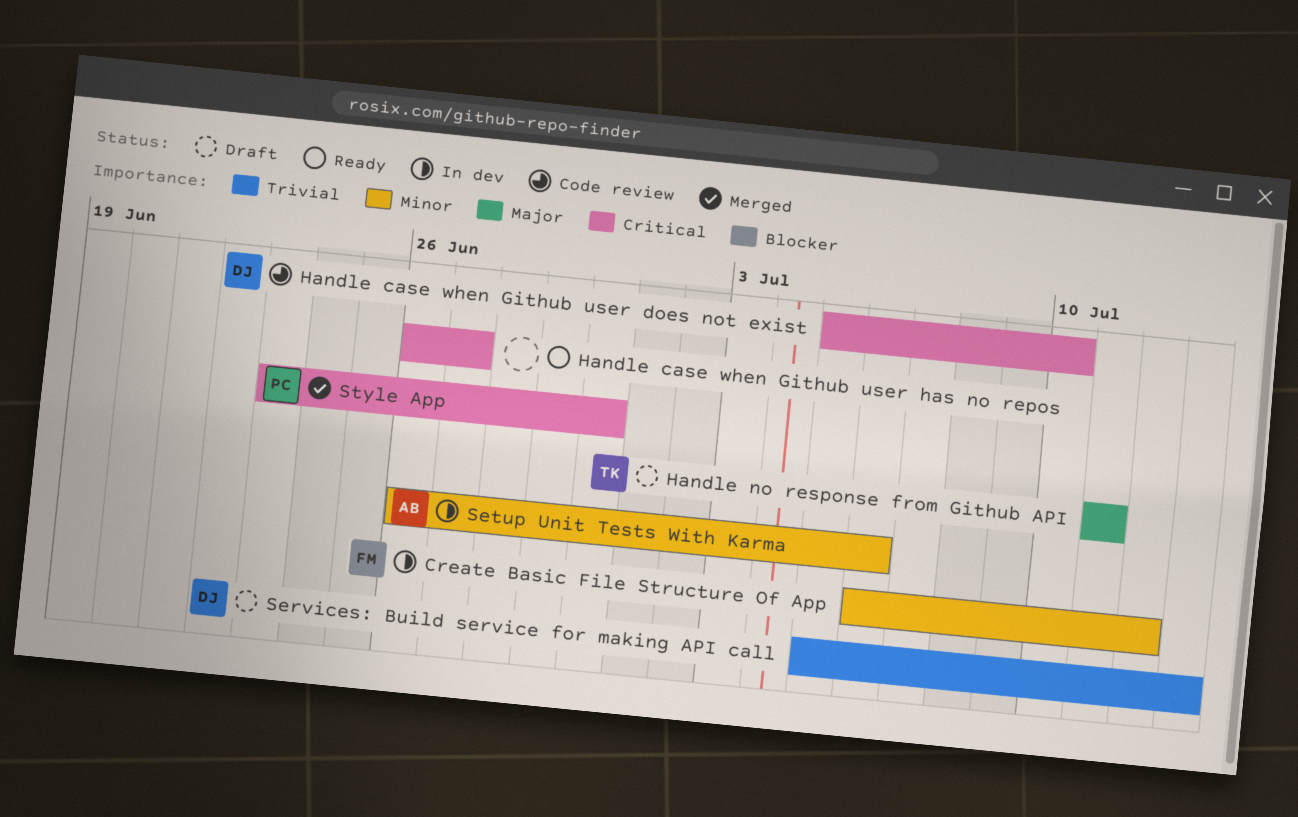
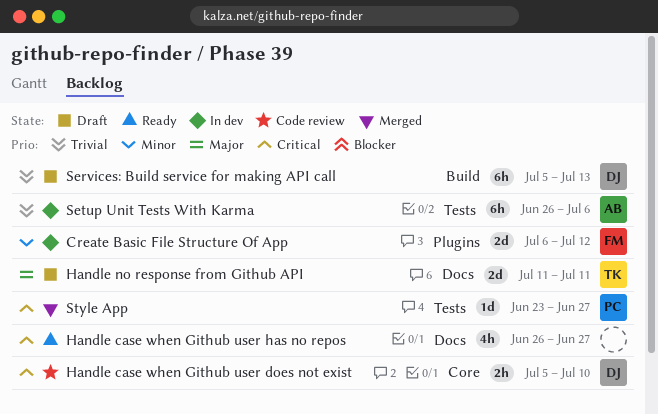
Setup Unit Tests With Karma, priority: Minor -> Trivial
Style App, due: Jun 30 -> Jun 27

